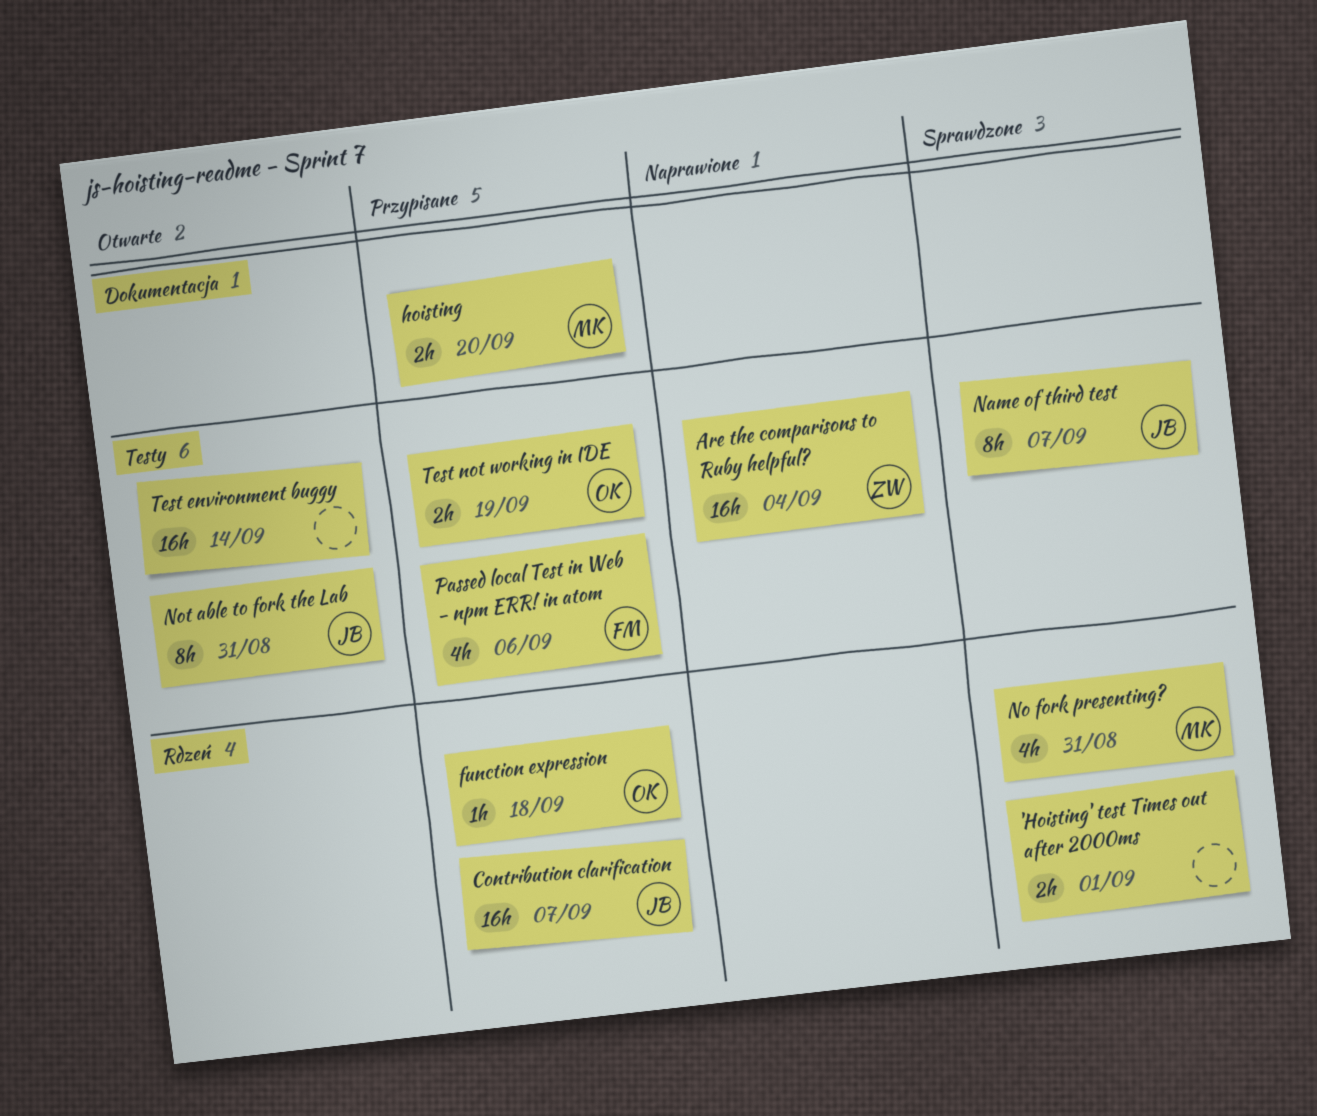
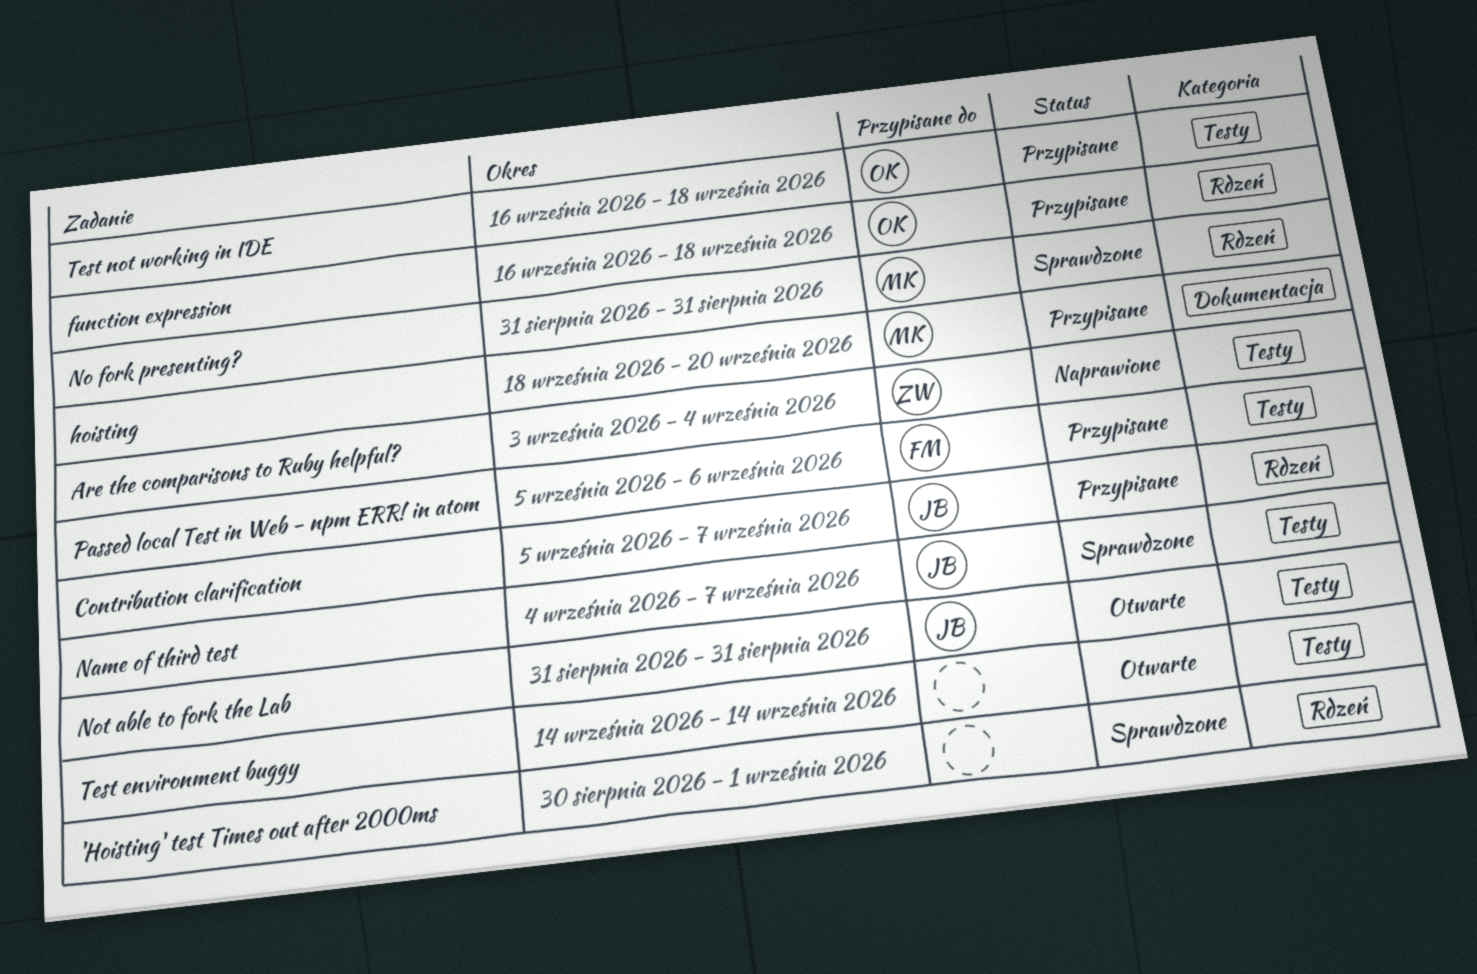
Test not working in IDE, due: Sep 19 -> Sep 18

